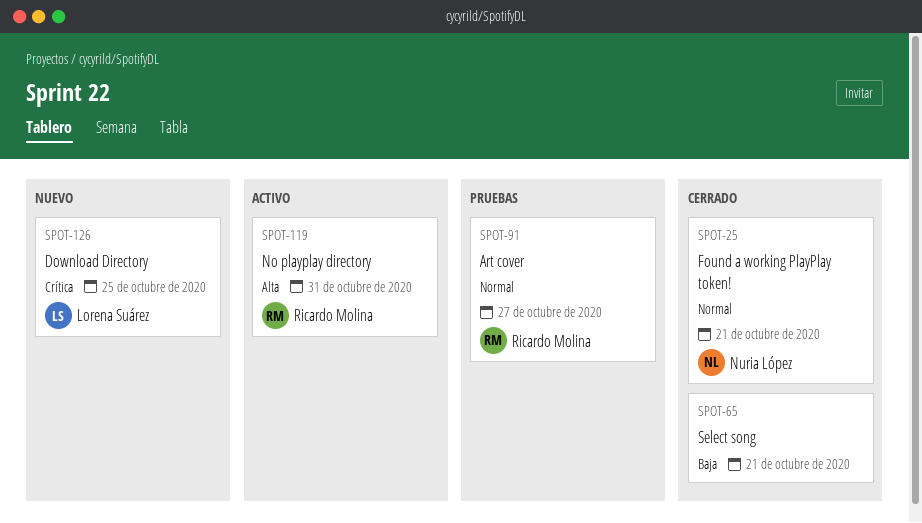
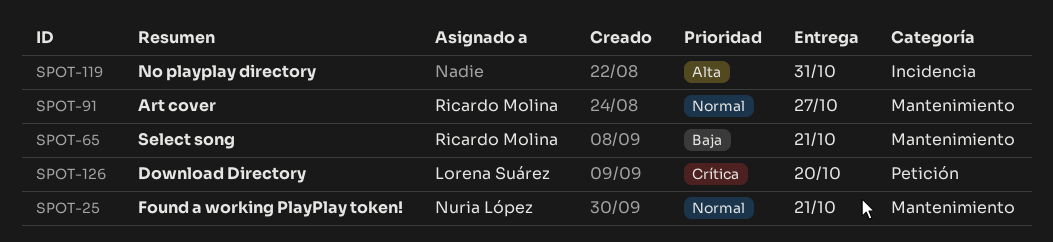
SPOT-65, owner: none -> Ricardo Molina
SPOT-119, owner: Ricardo Molina -> none
SPOT-126, due: Oct 25 -> Oct 20

